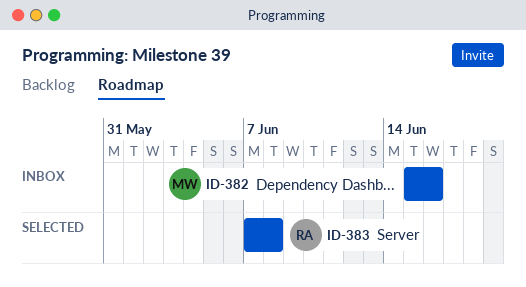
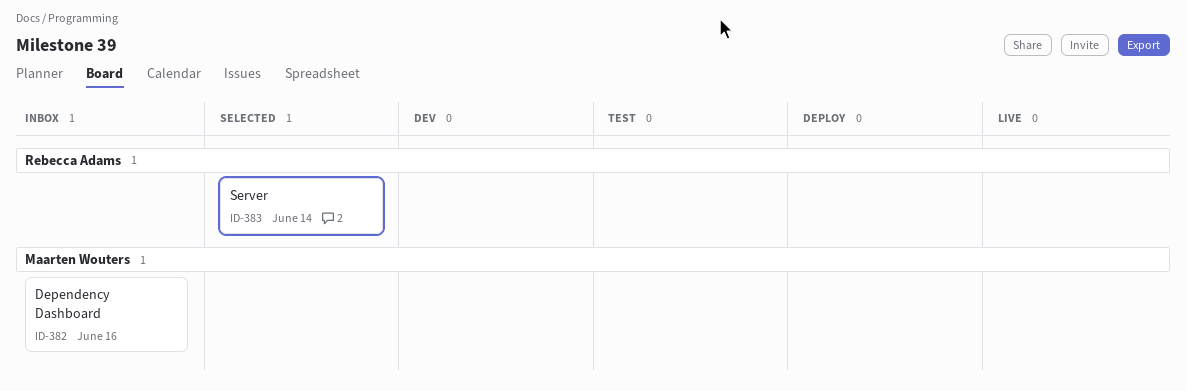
ID-383, due: Jun 8 -> Jun 14

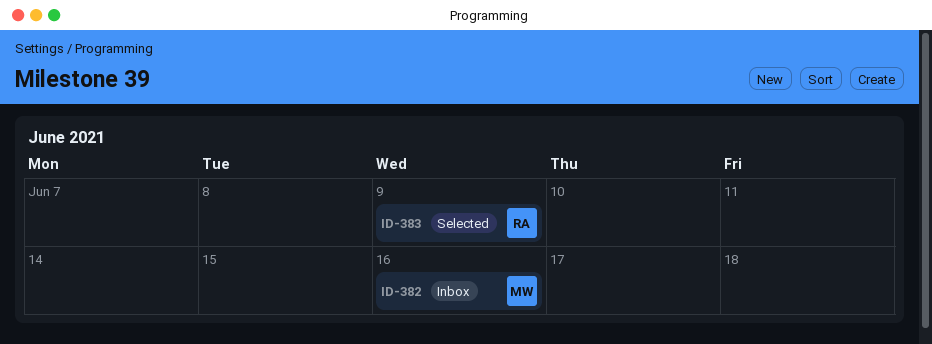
ID-383, due: Jun 14 -> Jun 9

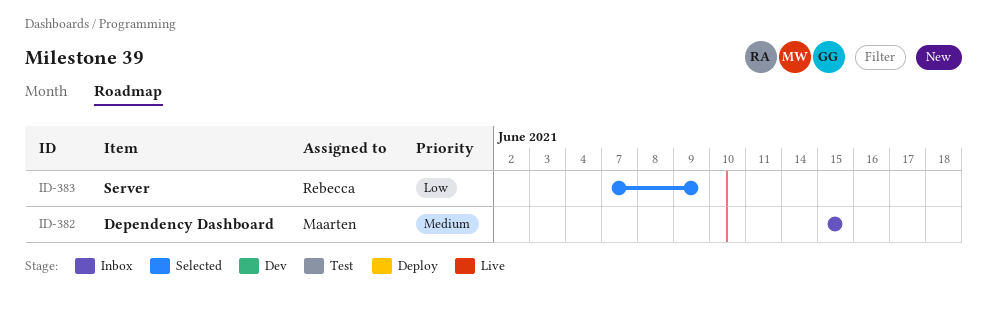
ID-382, due: Jun 16 -> Jun 15

